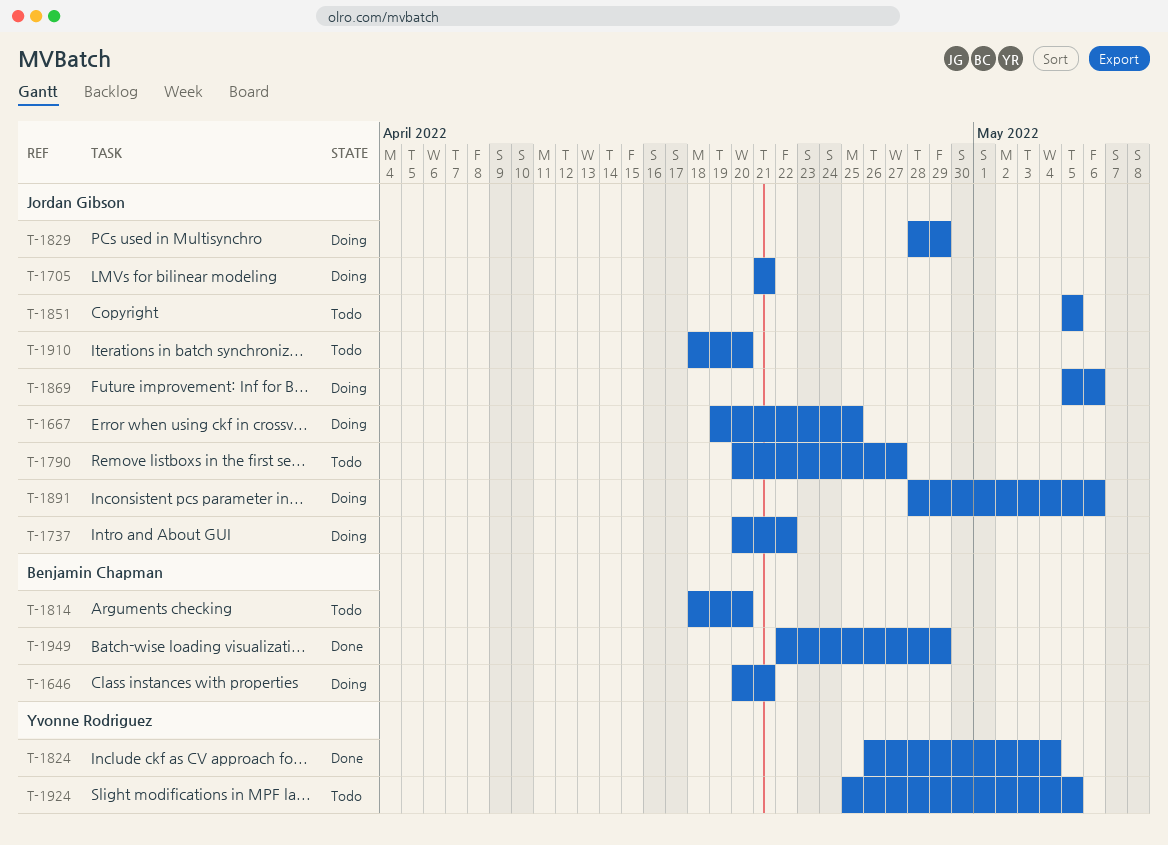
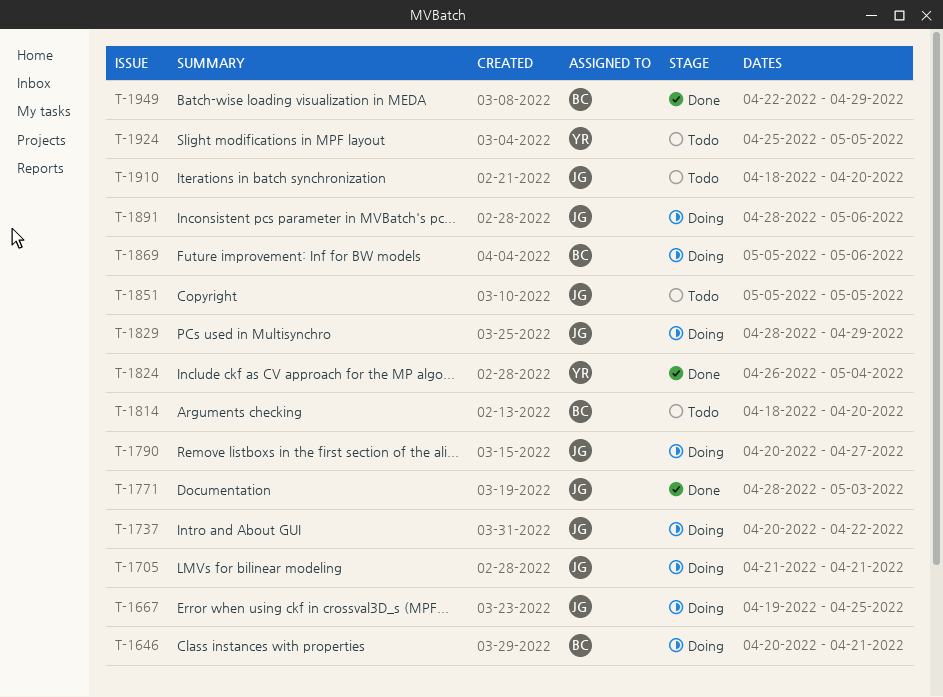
T-1771: none -> present
T-1790, status: Todo -> Doing
T-1869, owner: Jordan Gibson -> Benjamin Chapman

